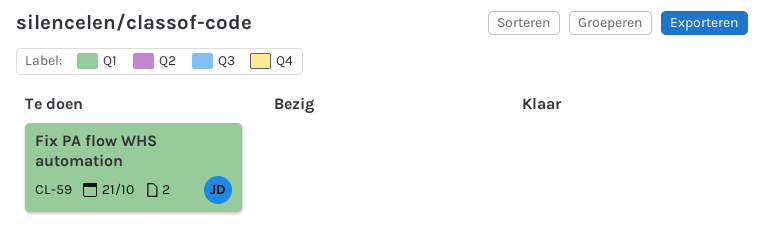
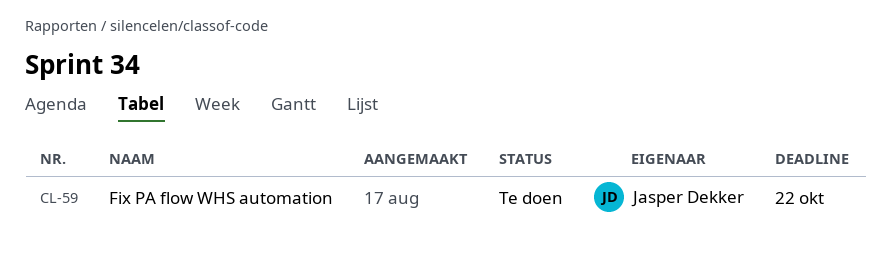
CL-59, due: Oct 21 -> Oct 22

